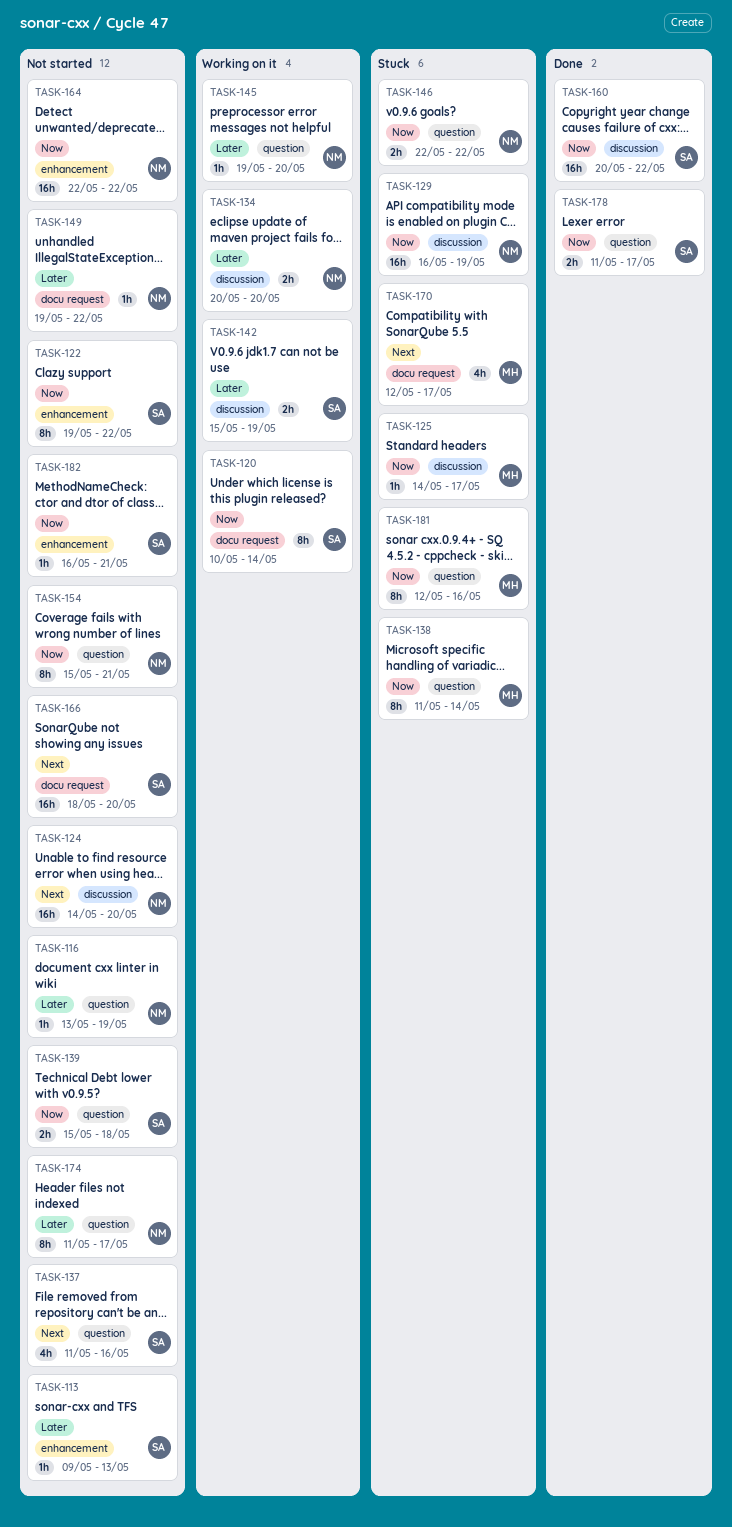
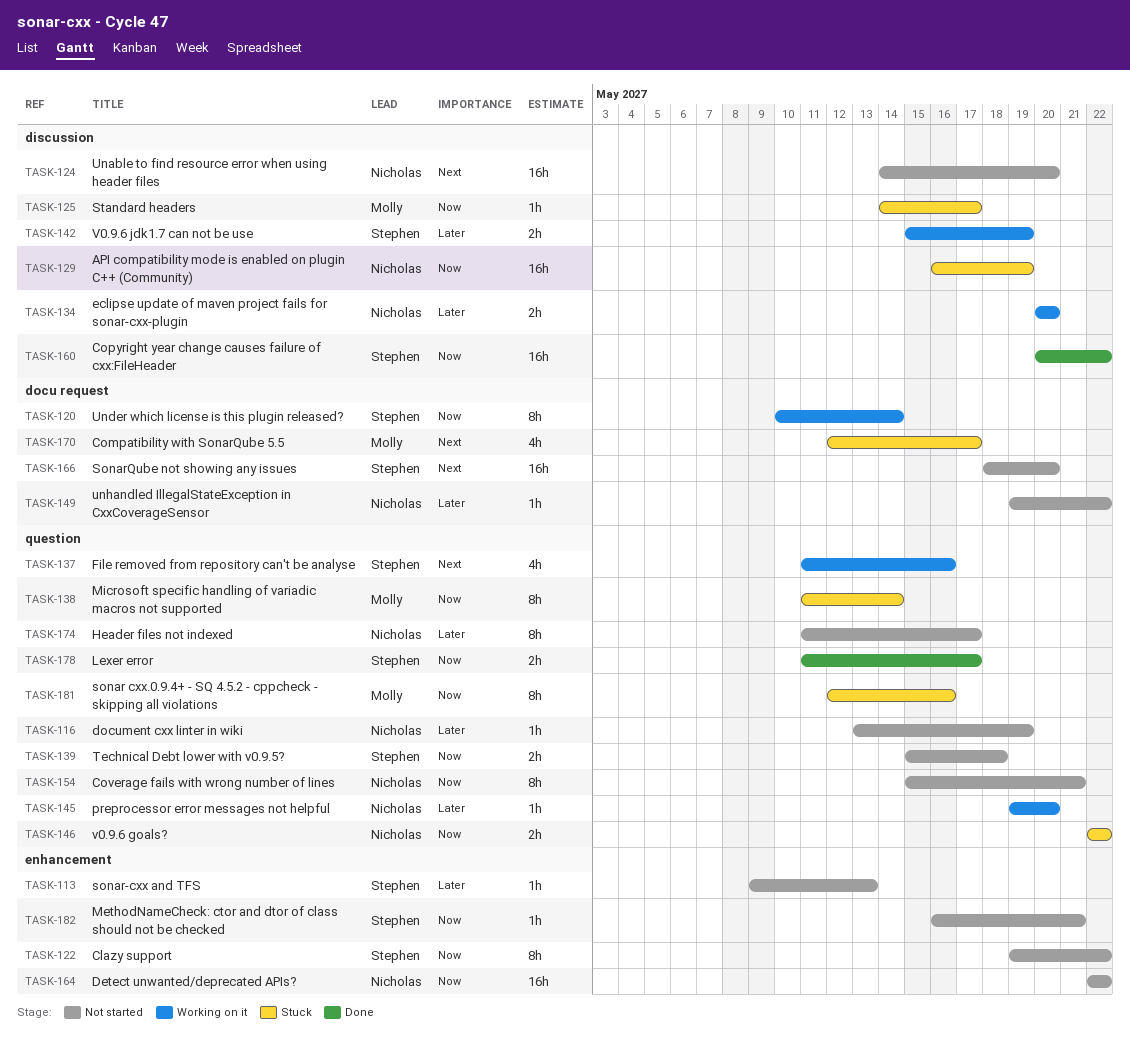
TASK-137, status: Not started -> Working on it

